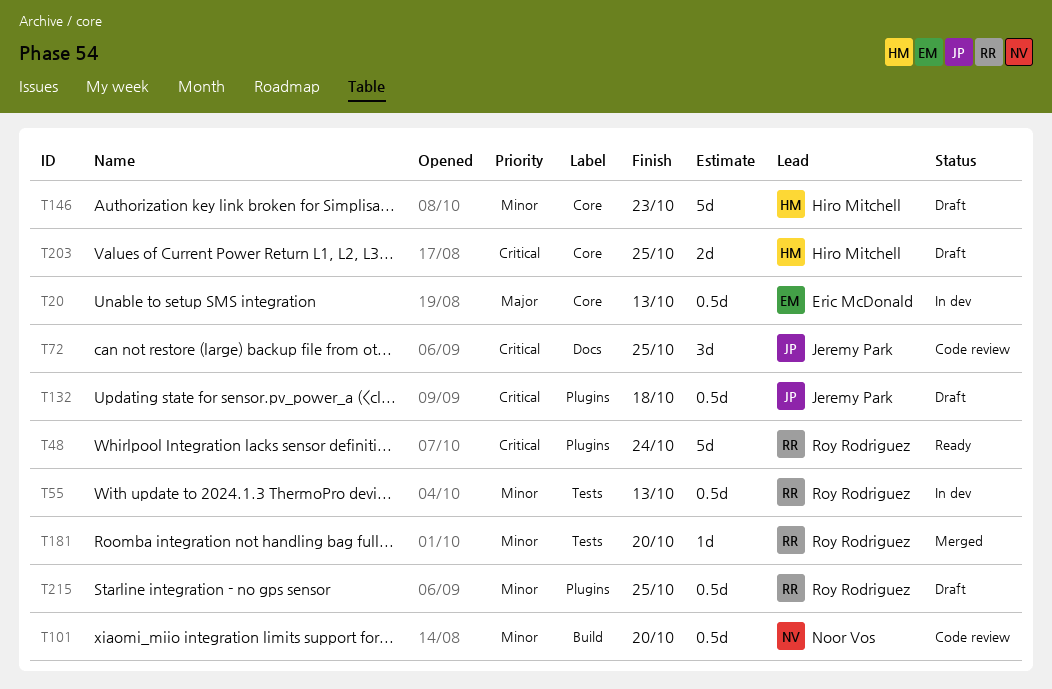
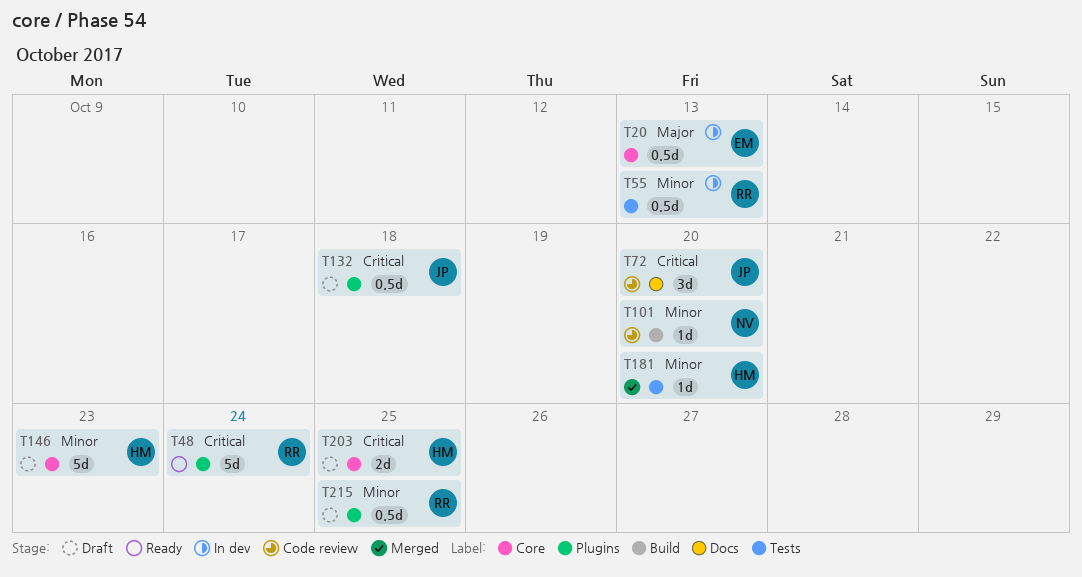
T72, due: Oct 25 -> Oct 20
T101, estimate: 0.5d -> 1d
T181, owner: Roy Rodriguez -> Hiro Mitchell

